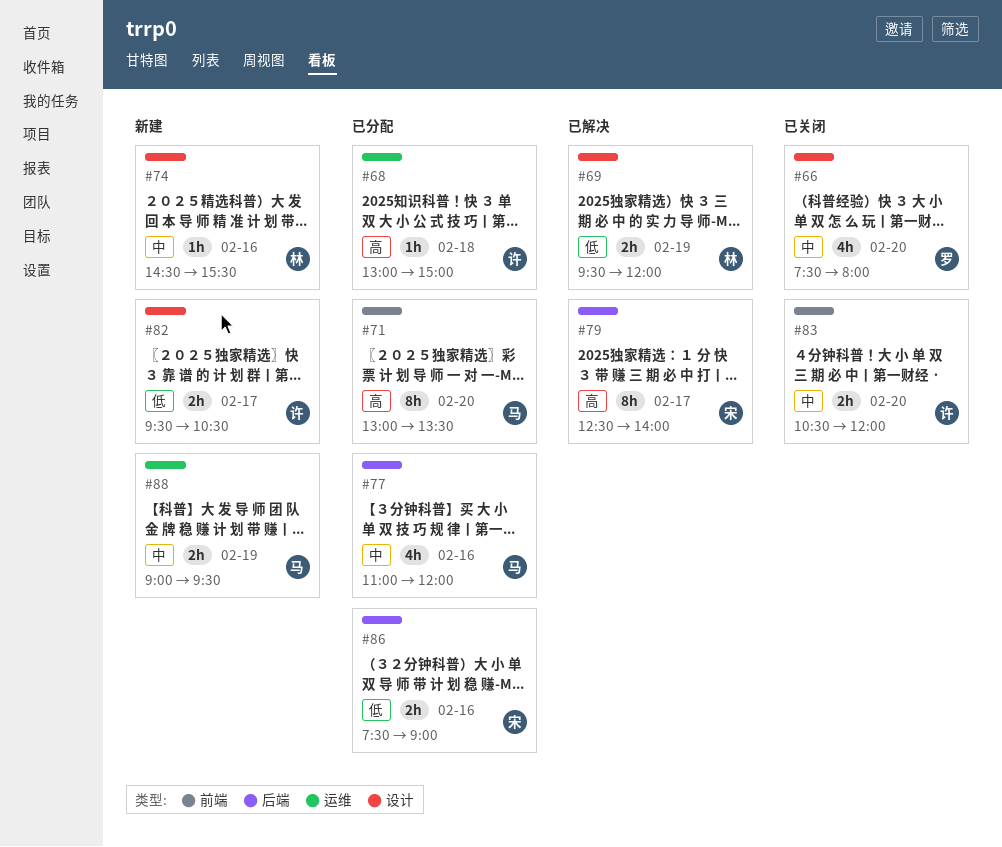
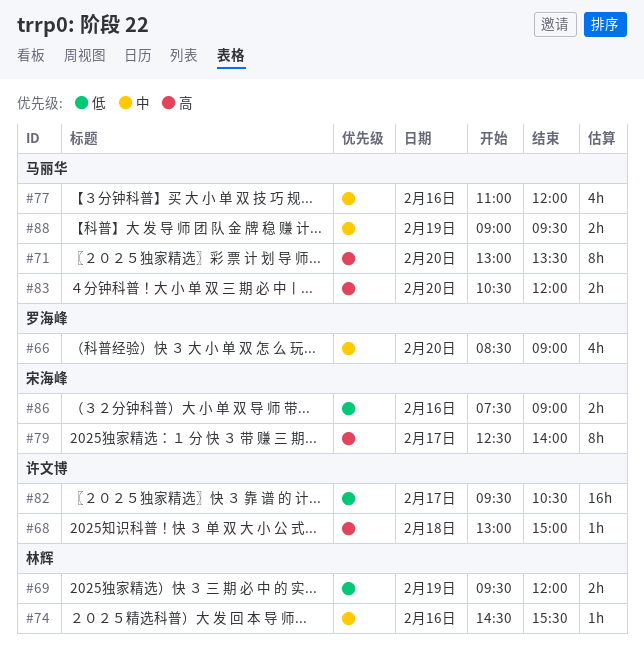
#66, begins: 07:30 -> 08:30
#66, ends: 08:00 -> 09:00
#82, estimate: 2h -> 16h
#83, owner: 许文博 -> 马丽华
#83, priority: 中 -> 高

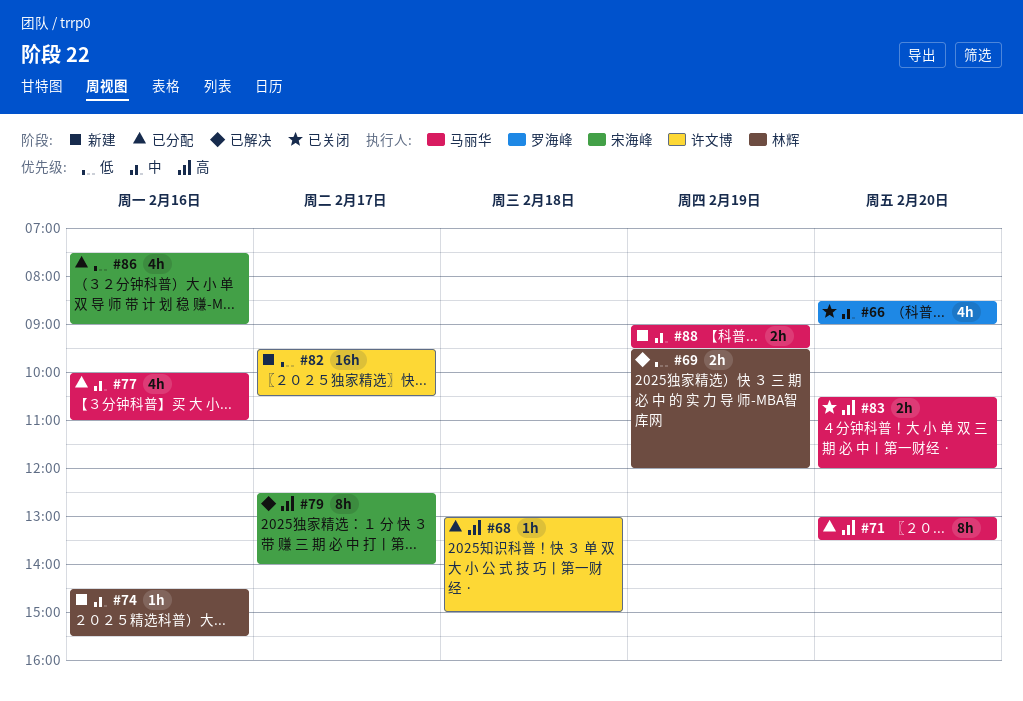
#77, begins: 11:00 -> 10:00
#77, ends: 12:00 -> 11:00
#86, estimate: 2h -> 4h

